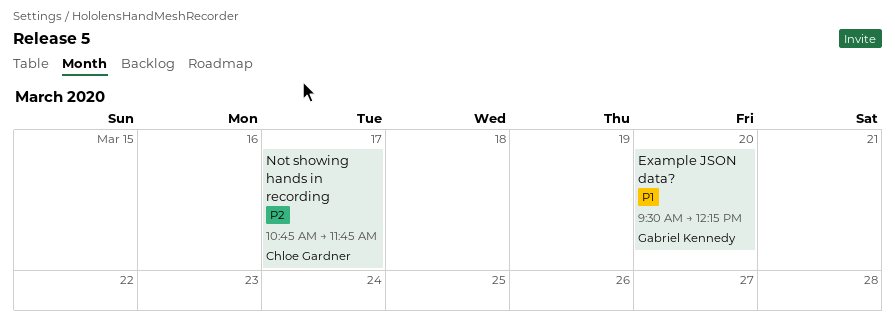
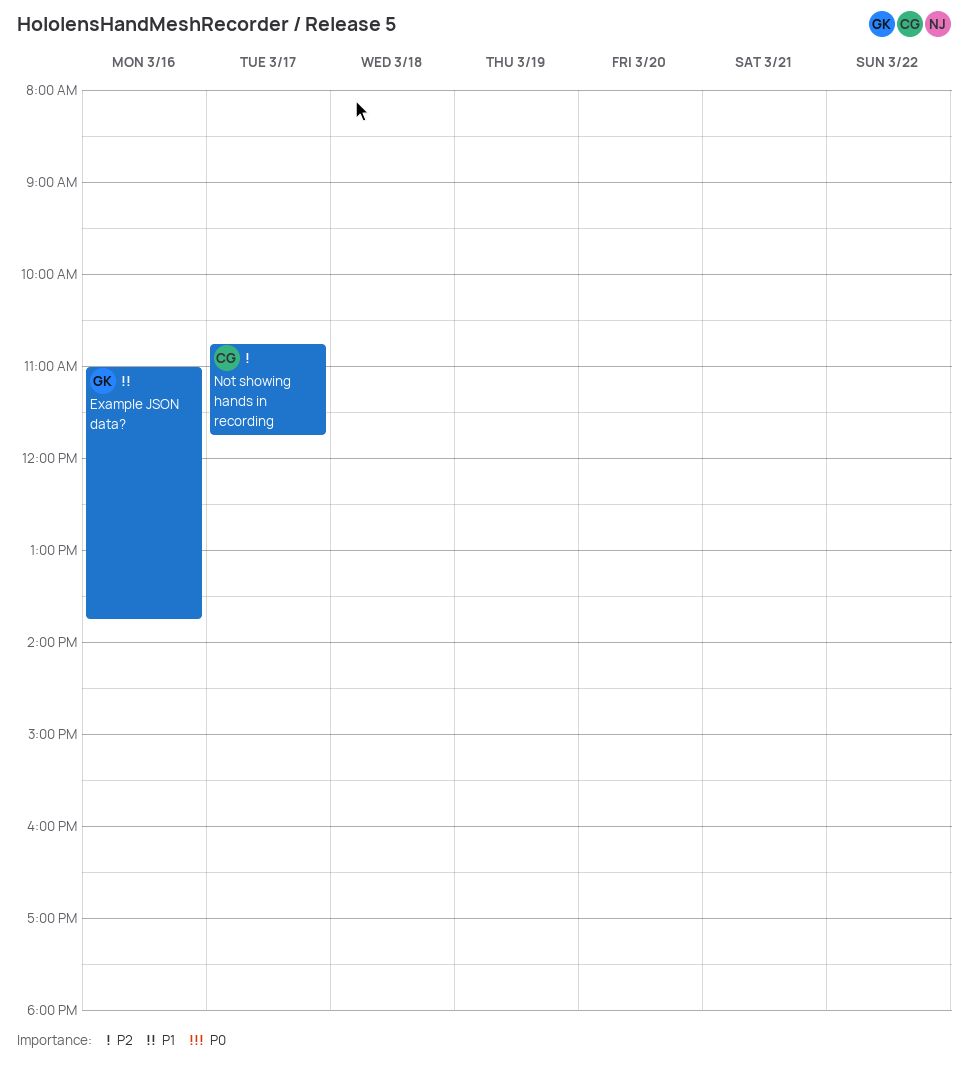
Example JSON data?, day: Mar 20 -> Mar 16
Example JSON data?, begins: 09:30 -> 11:00
Example JSON data?, ends: 12:15 -> 13:45

